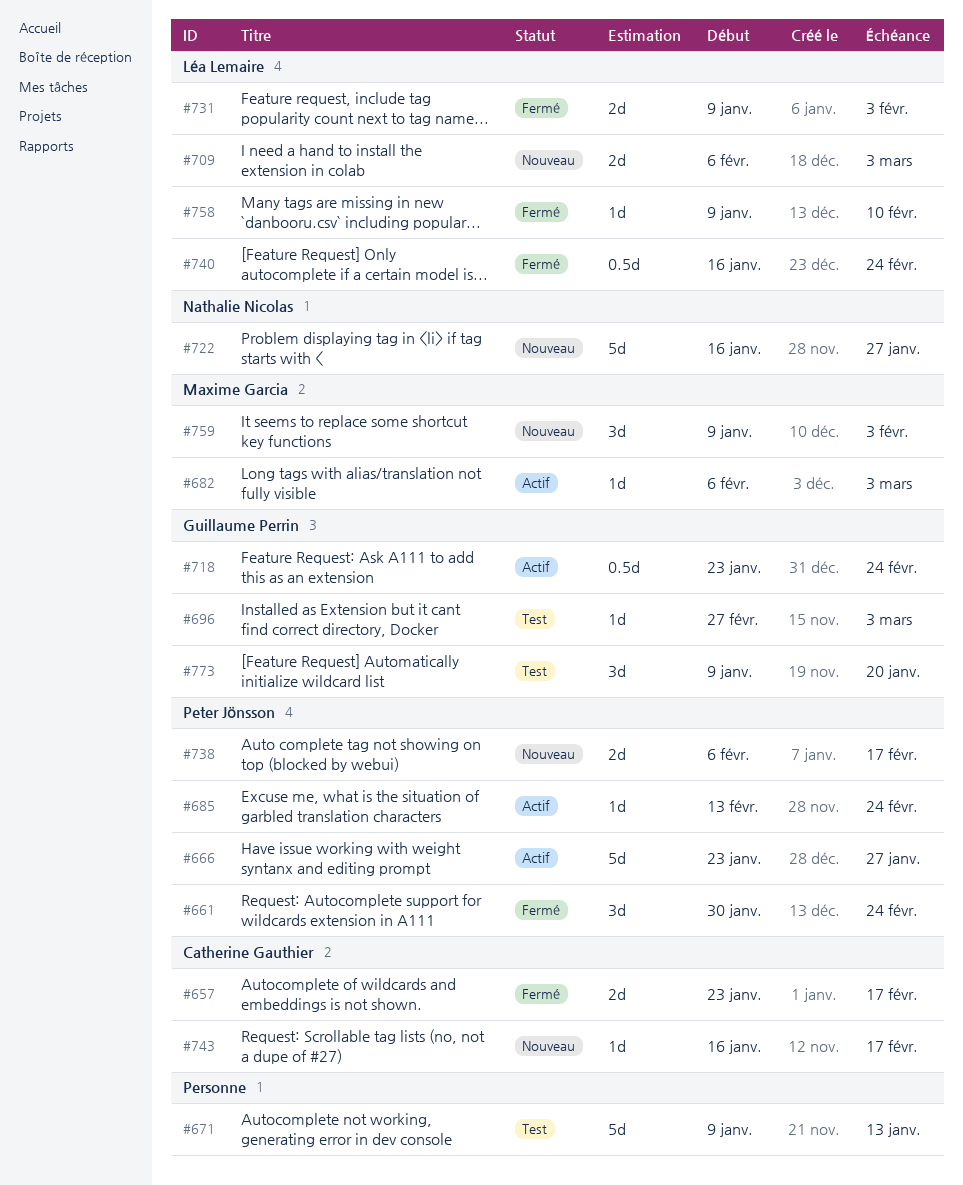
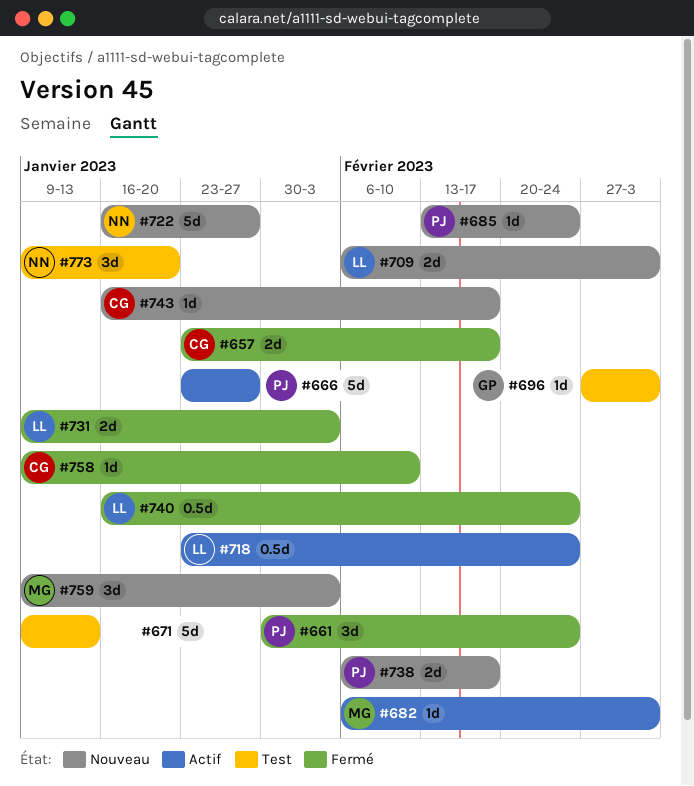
#685, status: Actif -> Nouveau
#718, owner: Guillaume Perrin -> Léa Lemaire
#758, owner: Léa Lemaire -> Catherine Gauthier
#773, owner: Guillaume Perrin -> Nathalie Nicolas

